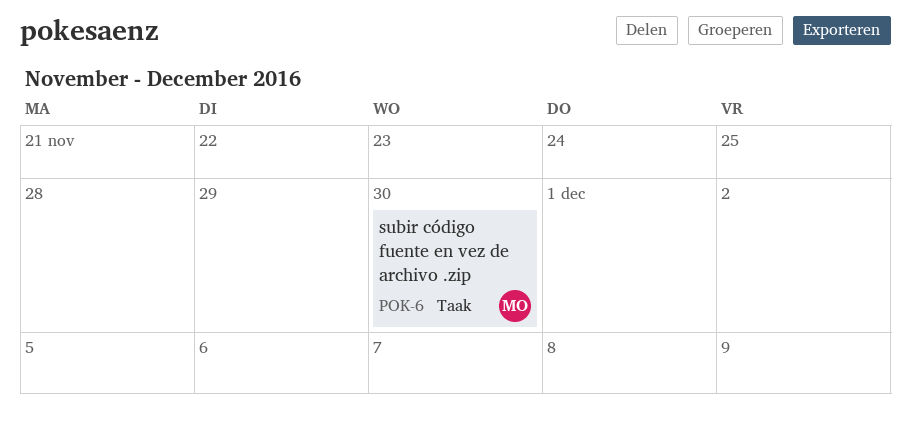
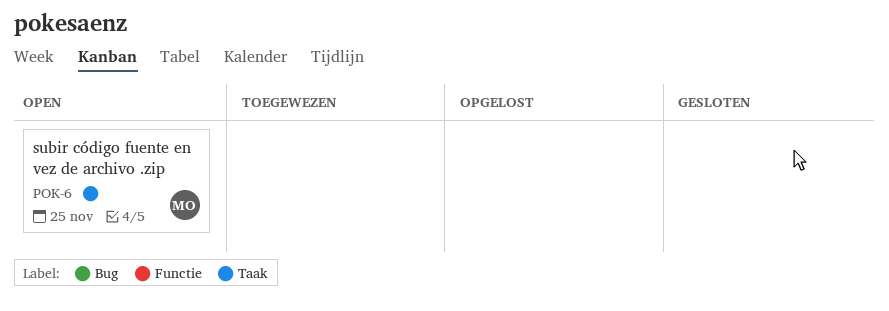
POK-6, due: Nov 30 -> Nov 25

